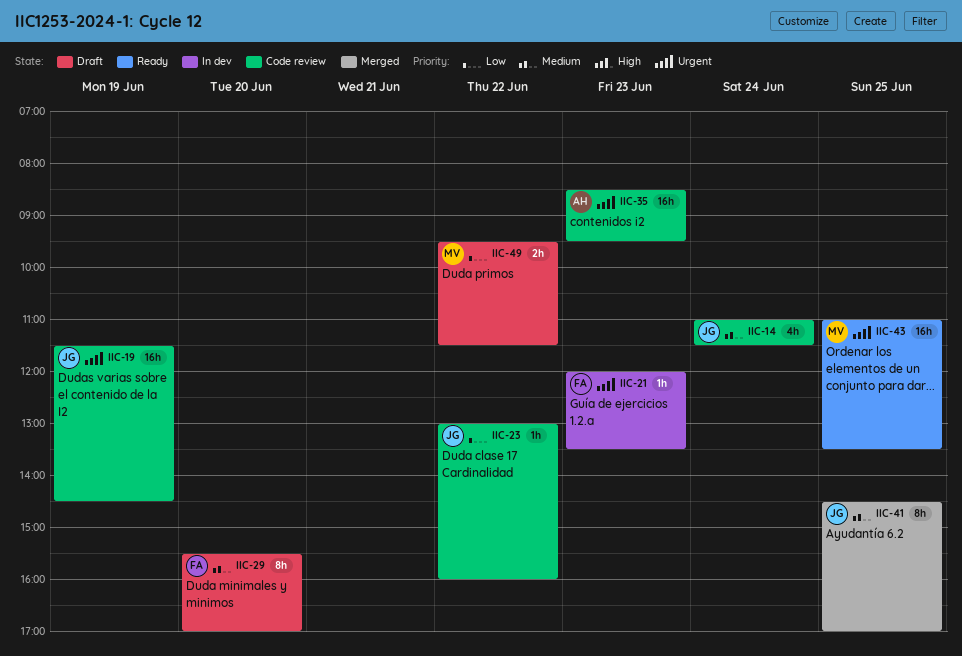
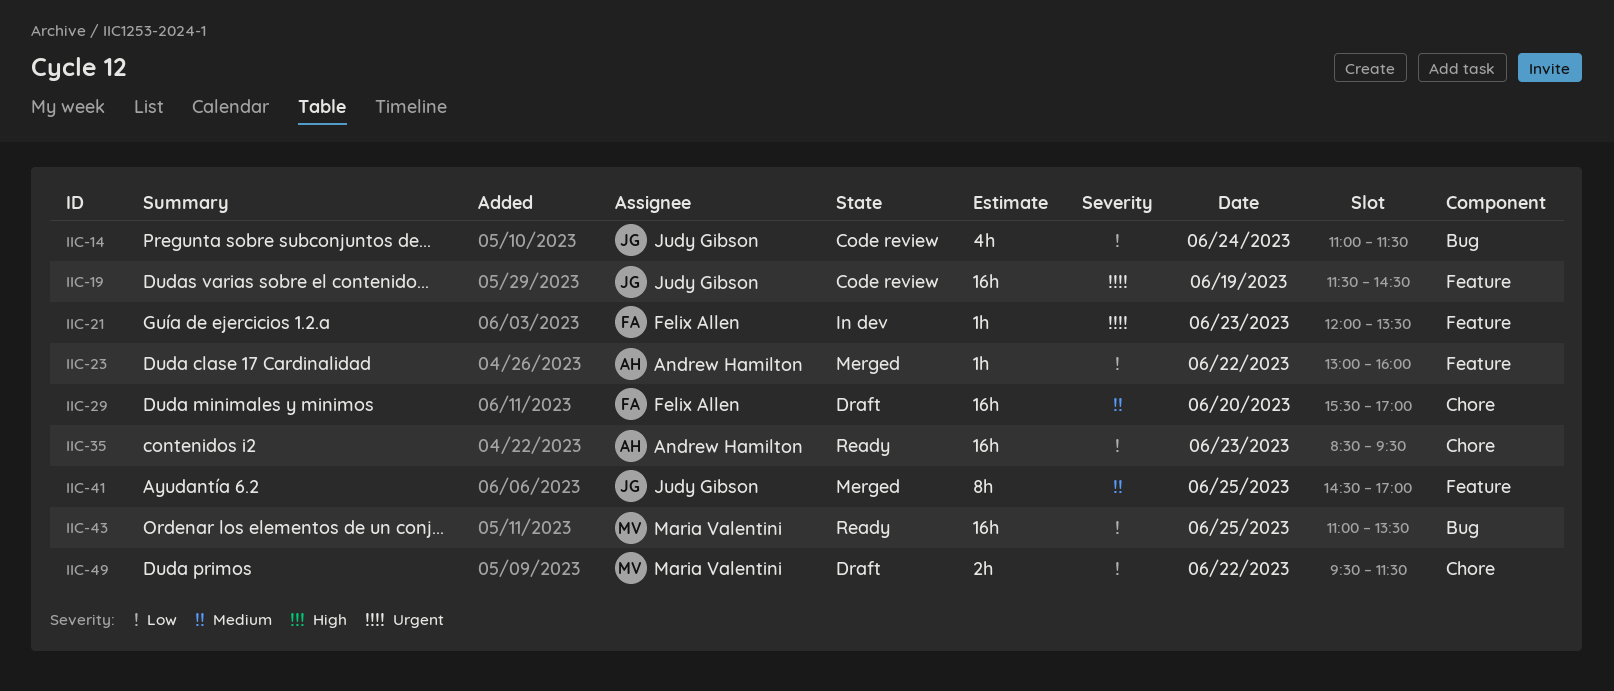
IIC-14, priority: Medium -> Low
IIC-23, status: Code review -> Merged
IIC-23, owner: Judy Gibson -> Andrew Hamilton
IIC-29, estimate: 8h -> 16h
IIC-35, status: Code review -> Ready
IIC-35, priority: Urgent -> Low
IIC-43, priority: Urgent -> Low

